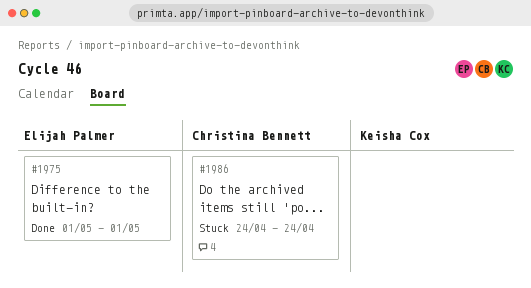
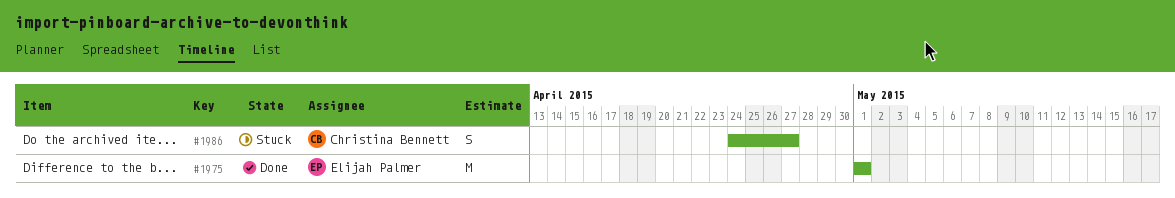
#1986, due: Apr 24 -> Apr 27

